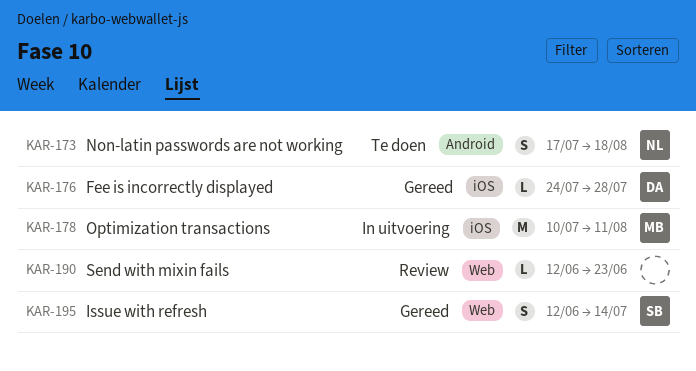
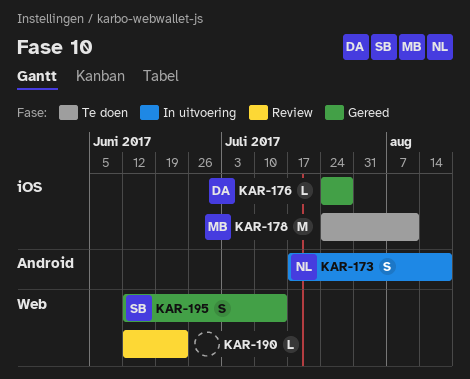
KAR-173, status: Te doen -> In uitvoering
KAR-178, status: In uitvoering -> Te doen
KAR-178, start: Jul 10 -> Jul 24

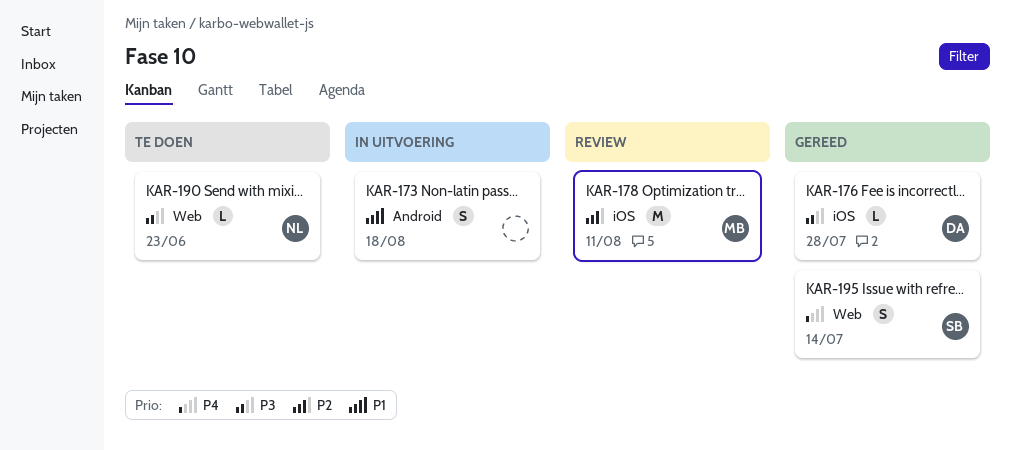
KAR-173, owner: NL -> none
KAR-178, status: Te doen -> Review
KAR-190, status: Review -> Te doen
KAR-190, owner: none -> NL

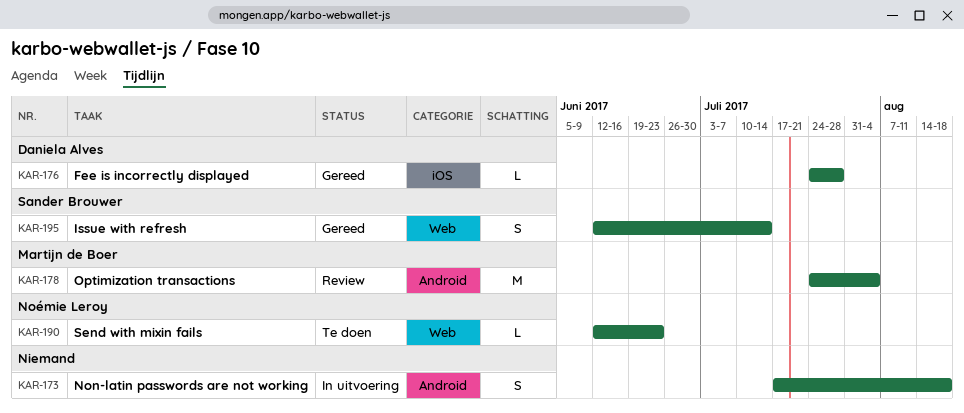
KAR-178, label: iOS -> Android
KAR-178, due: Aug 11 -> Aug 4

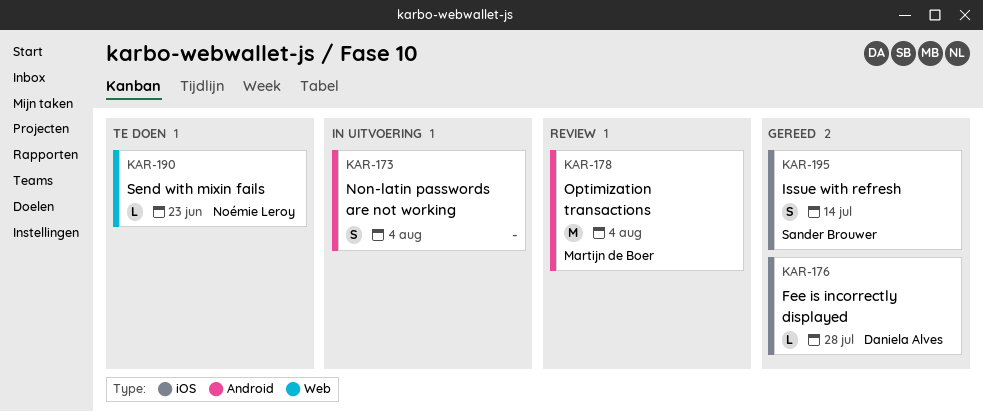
KAR-173, due: Aug 18 -> Aug 4
KAR-195, label: Web -> iOS

